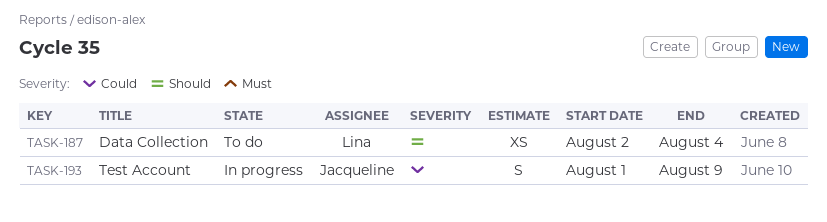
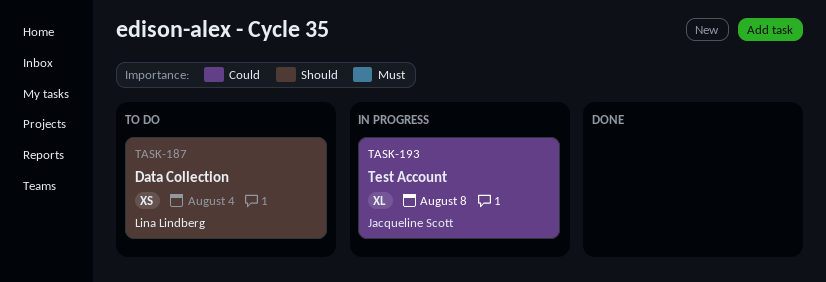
TASK-193, estimate: S -> XL
TASK-193, due: Aug 9 -> Aug 8

